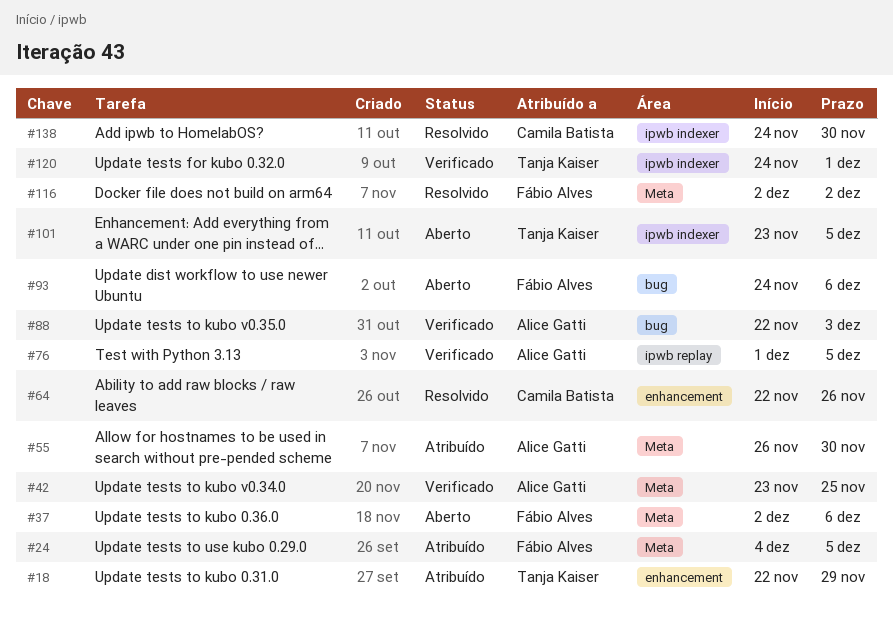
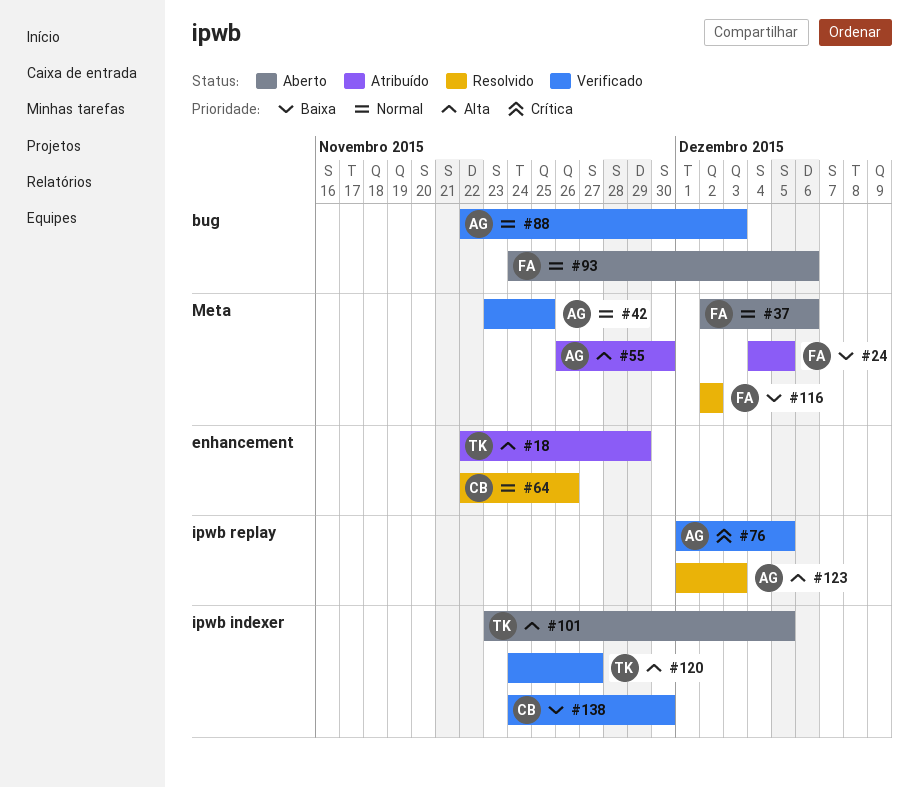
#120, due: Dec 1 -> Nov 27
#123: none -> present
#138, status: Resolvido -> Verificado

